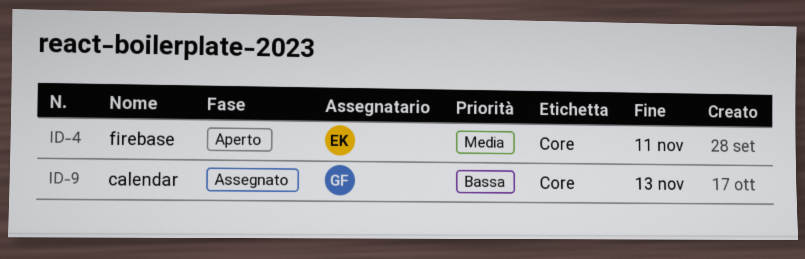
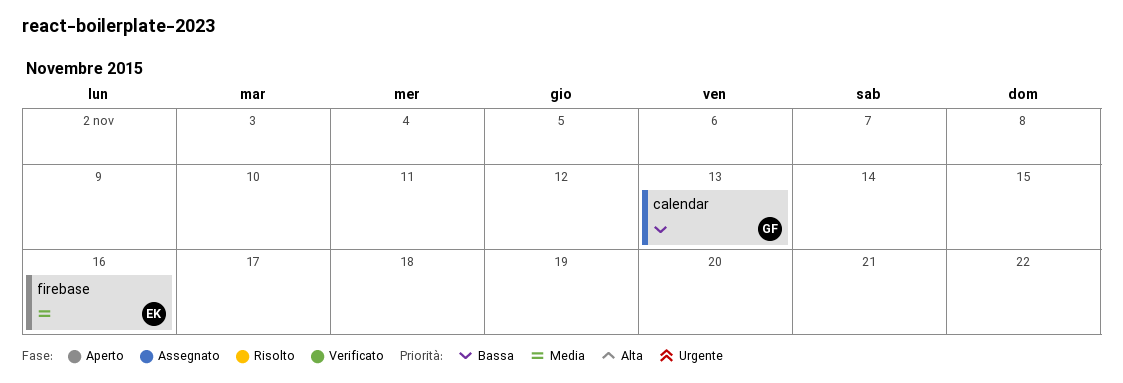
firebase, due: Nov 11 -> Nov 16

